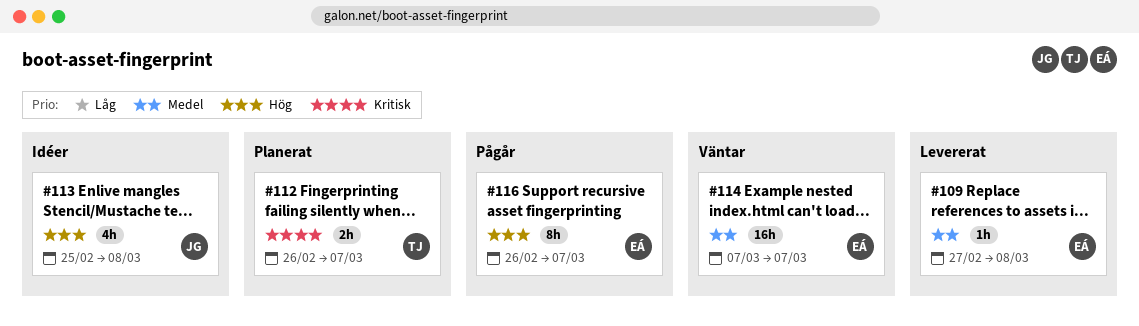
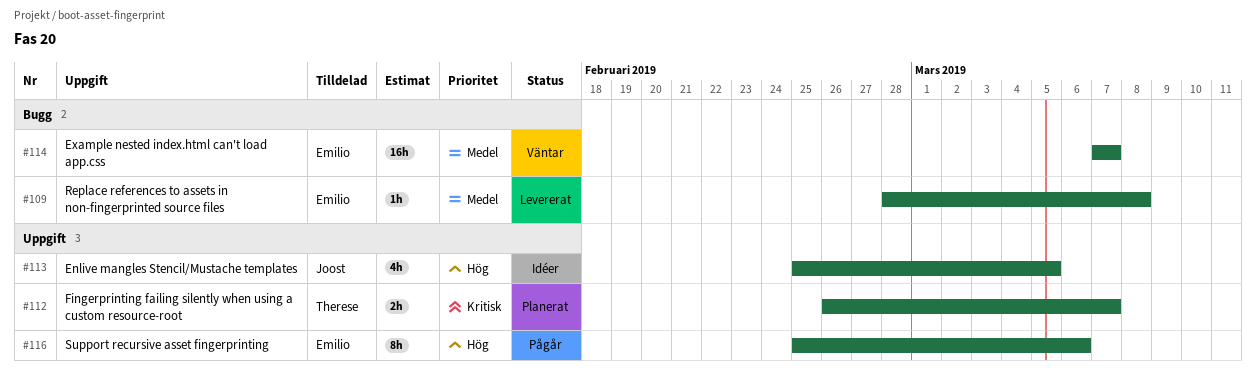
#109, start: Feb 27 -> Feb 28
#113, due: Mar 8 -> Mar 5
#116, start: Feb 26 -> Feb 25
#116, due: Mar 7 -> Mar 6

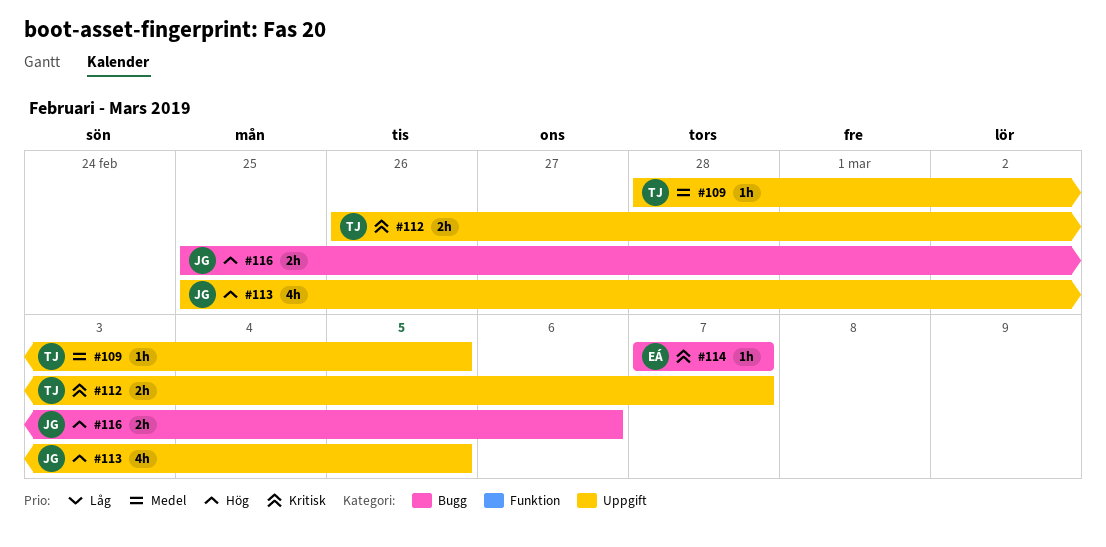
#109, owner: Emilio -> Therese
#109, label: Bugg -> Uppgift
#109, due: Mar 8 -> Mar 5
#114, priority: Medel -> Kritisk
#114, estimate: 16h -> 1h
#116, owner: Emilio -> Joost
#116, label: Uppgift -> Bugg
#116, estimate: 8h -> 2h

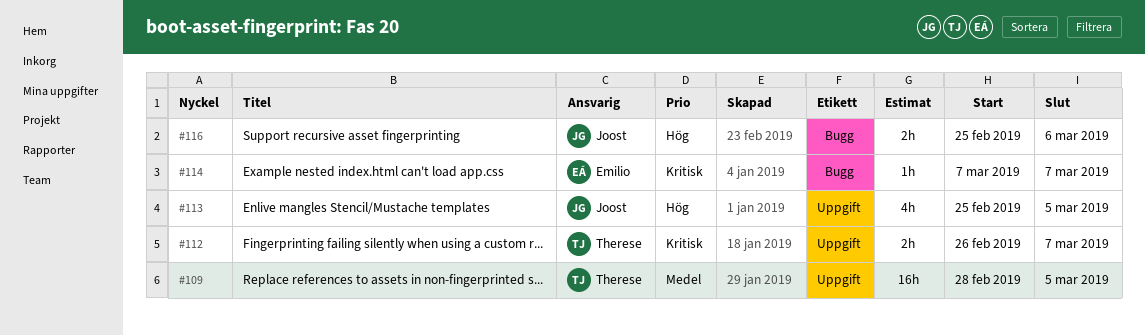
#109, estimate: 1h -> 16h

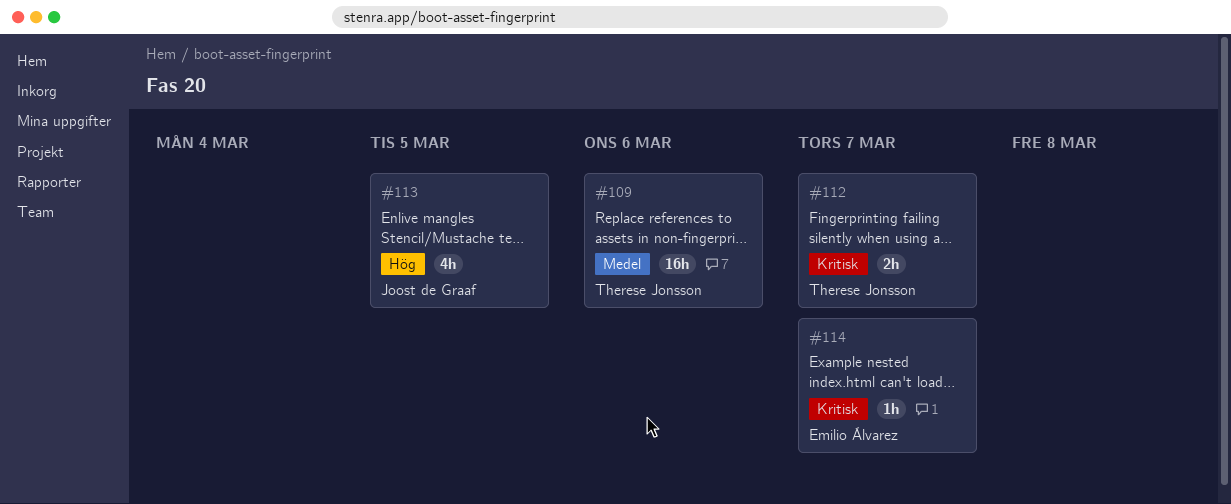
#109, due: Mar 5 -> Mar 6
#116: present -> none

